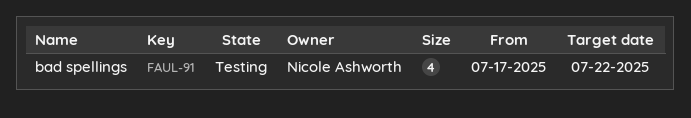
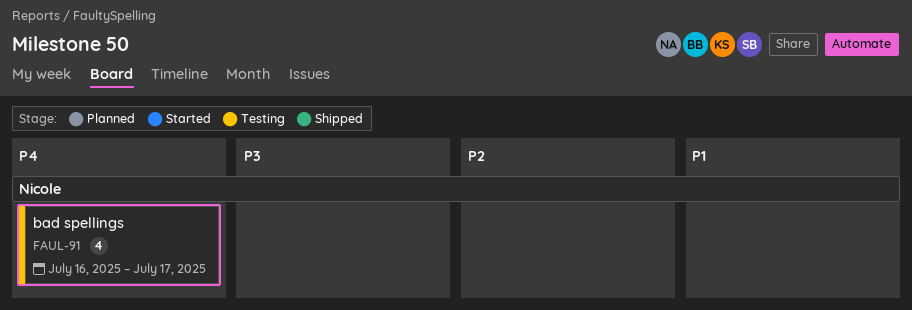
FAUL-91, start: Jul 17 -> Jul 16
FAUL-91, due: Jul 22 -> Jul 17

